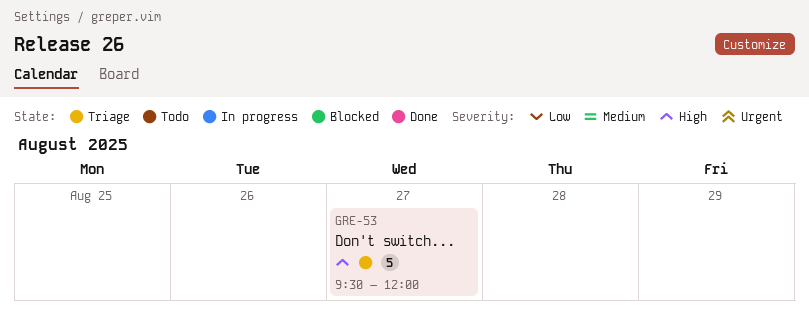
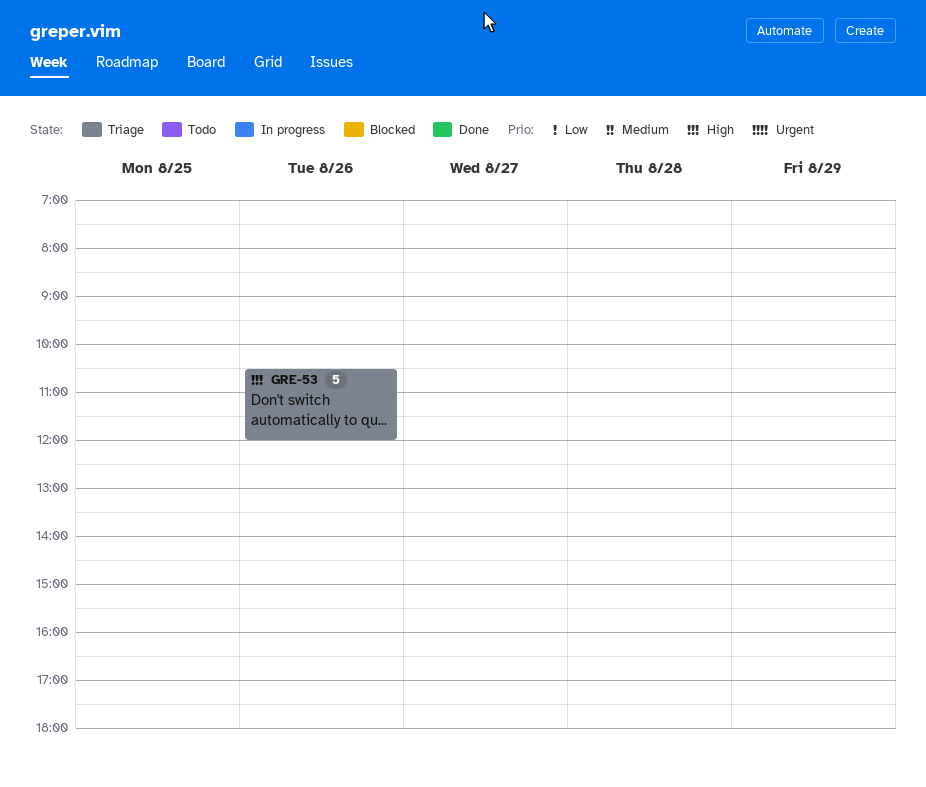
GRE-53, day: Aug 27 -> Aug 26
GRE-53, begins: 09:30 -> 10:30

